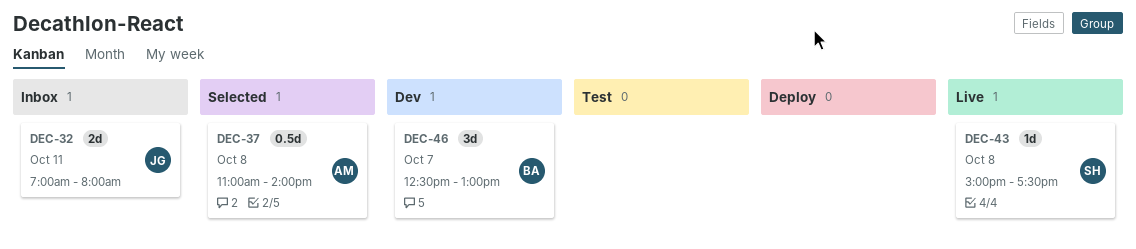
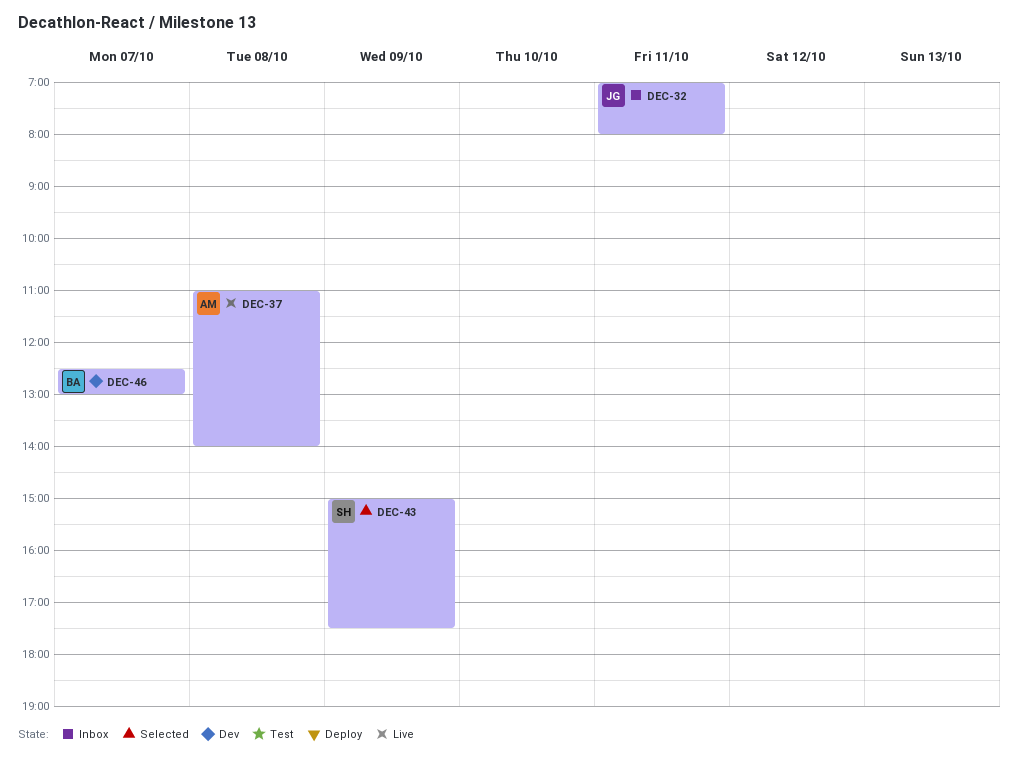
DEC-37, status: Selected -> Live
DEC-43, status: Live -> Selected
DEC-43, day: Oct 8 -> Oct 9

